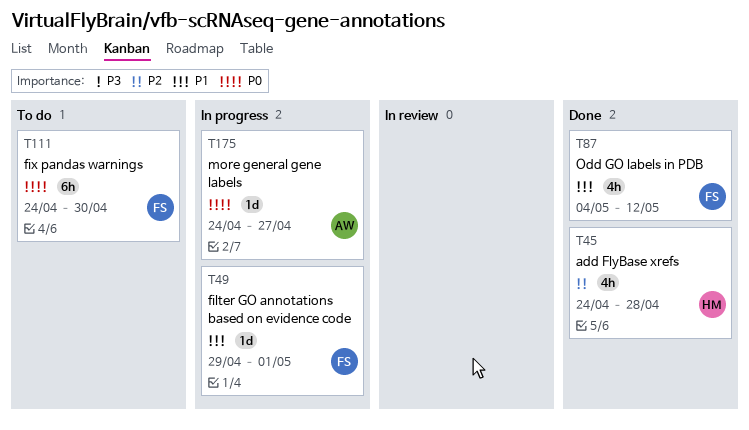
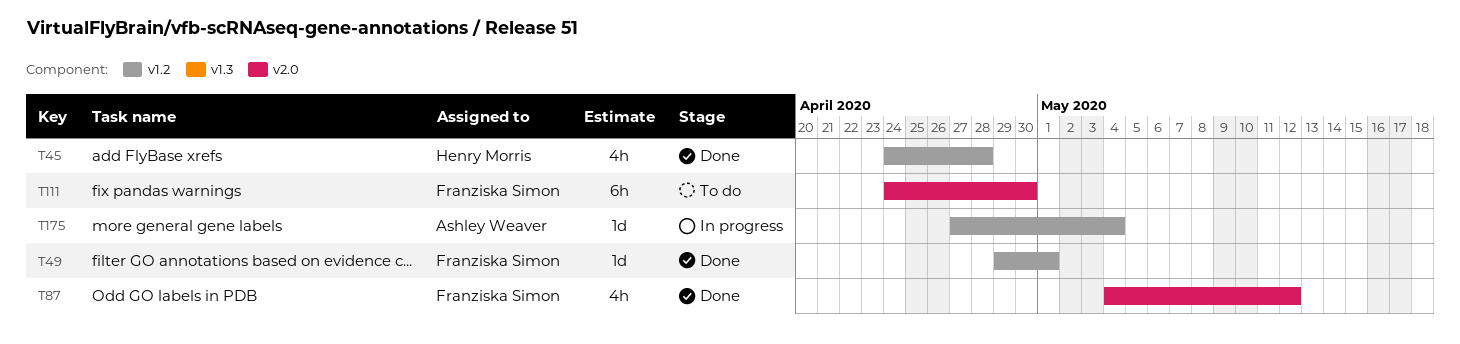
T49, status: In progress -> Done
T175, start: Apr 24 -> Apr 27
T175, due: Apr 27 -> May 4

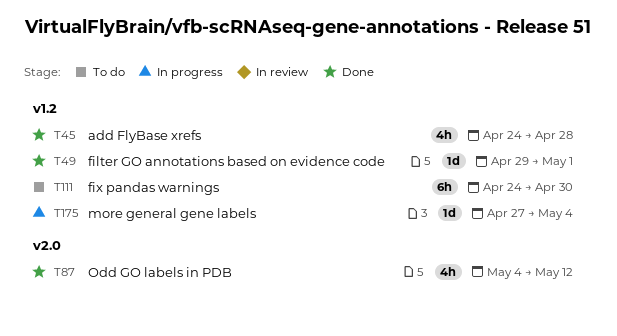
T111, label: v2.0 -> v1.2

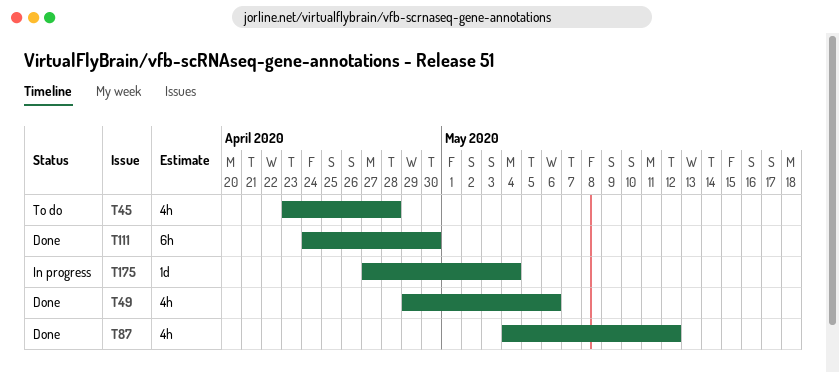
T45, status: Done -> To do
T45, start: Apr 24 -> Apr 23
T49, estimate: 1d -> 4h
T49, due: May 1 -> May 6
T111, status: To do -> Done

